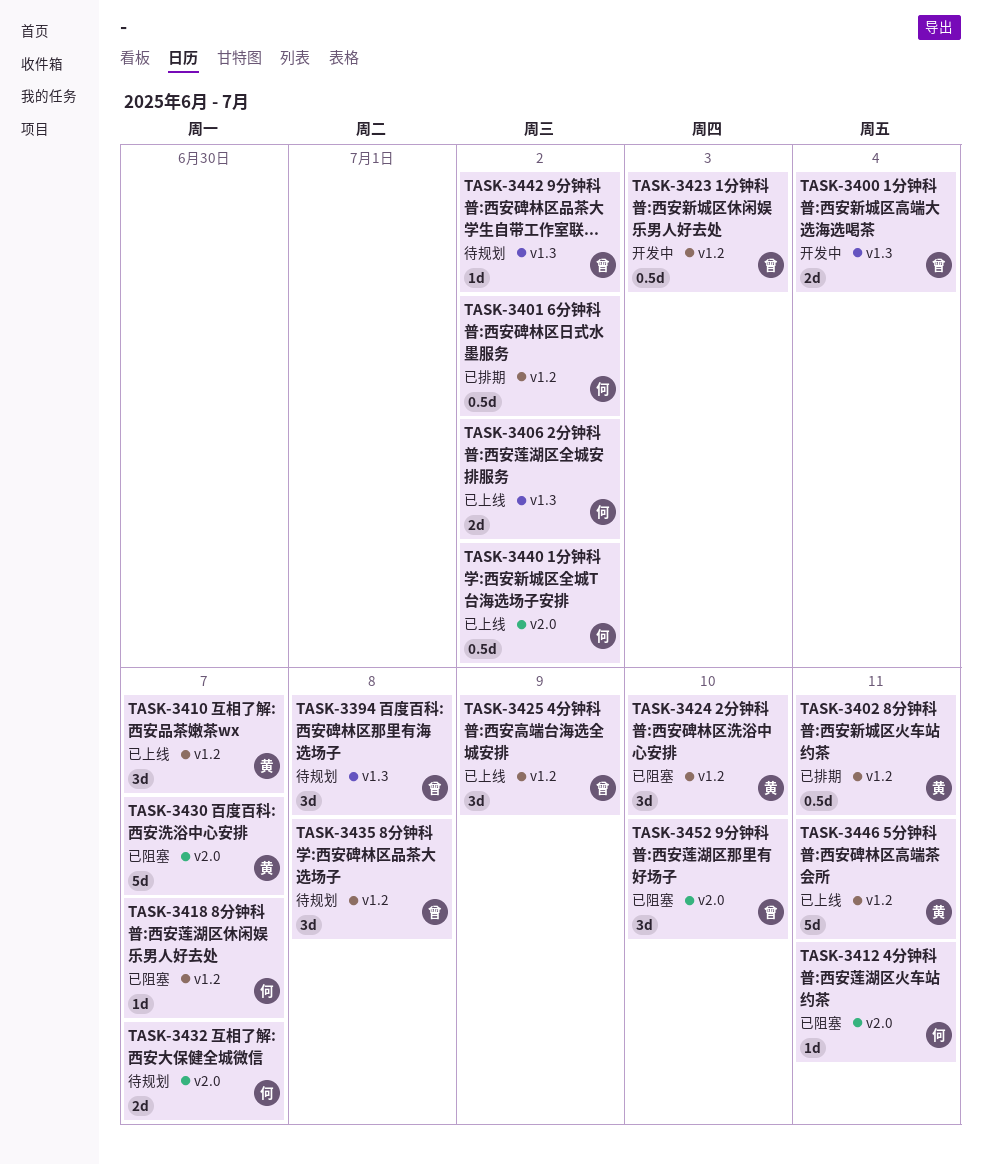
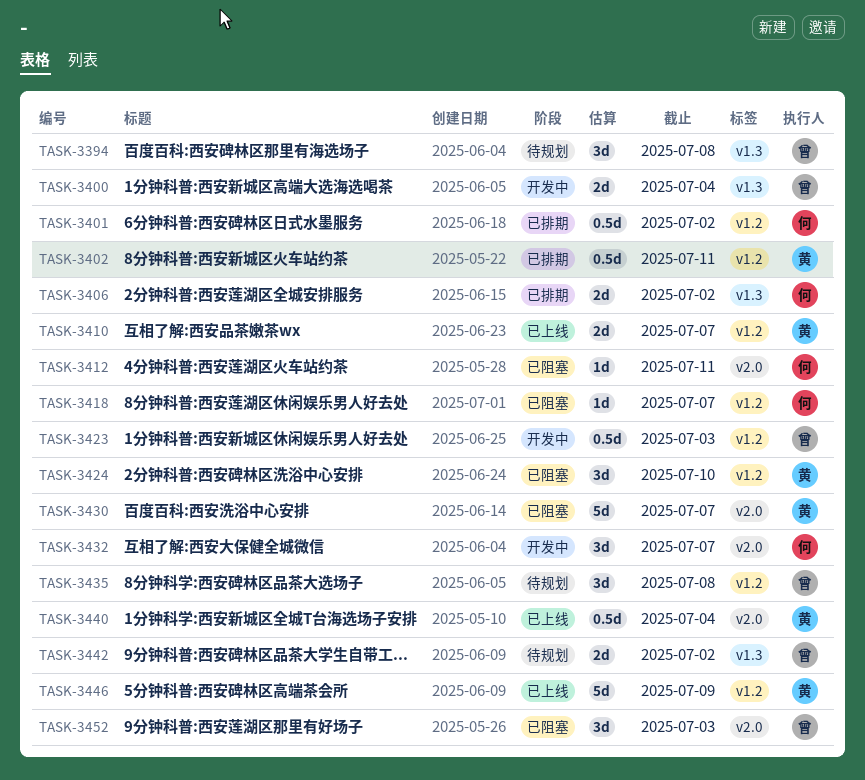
TASK-3406, status: 已上线 -> 已排期
TASK-3410, estimate: 3d -> 2d
TASK-3425: present -> none
TASK-3432, status: 待规划 -> 开发中
TASK-3432, estimate: 2d -> 3d
TASK-3440, owner: 何 -> 黄
TASK-3440, due: Jul 2 -> Jul 4
TASK-3442, estimate: 1d -> 2d
TASK-3446, due: Jul 11 -> Jul 9
TASK-3452, due: Jul 10 -> Jul 3

